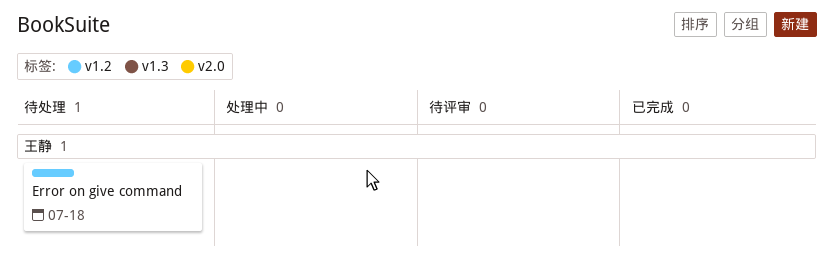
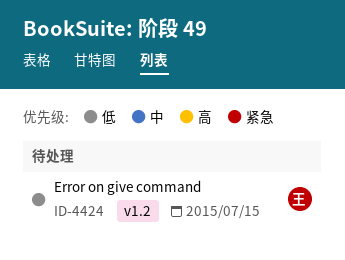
Error on give command, due: Jul 18 -> Jul 15

